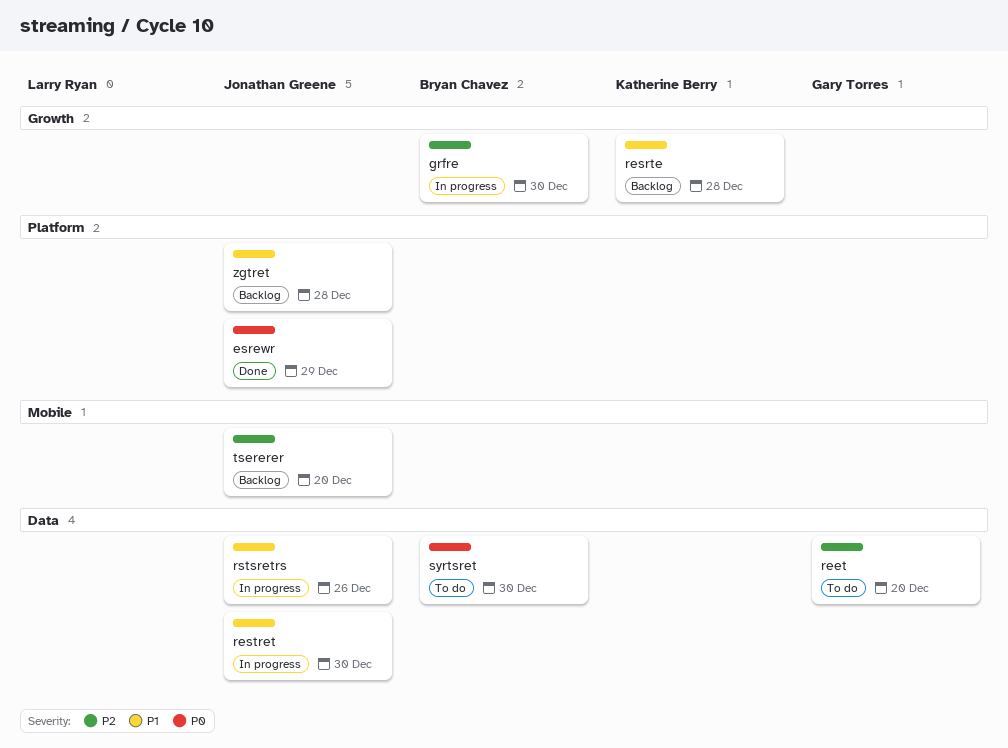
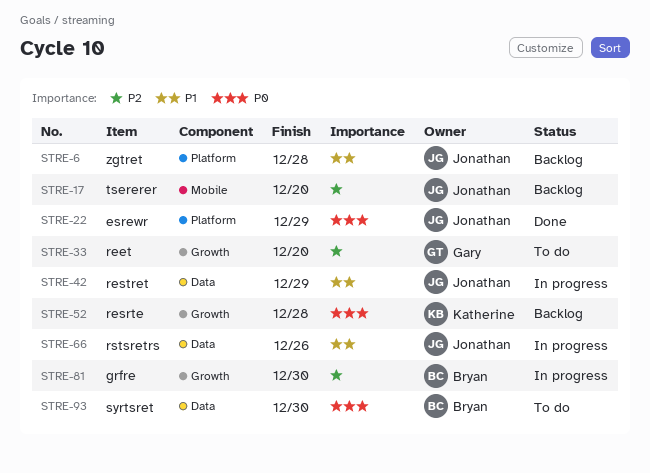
reet, label: Data -> Growth
resrte, priority: P1 -> P0
restret, due: Dec 30 -> Dec 29

